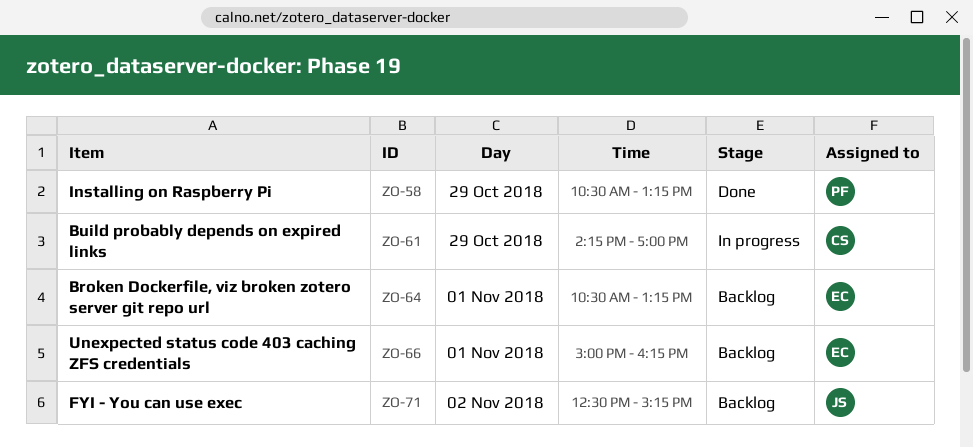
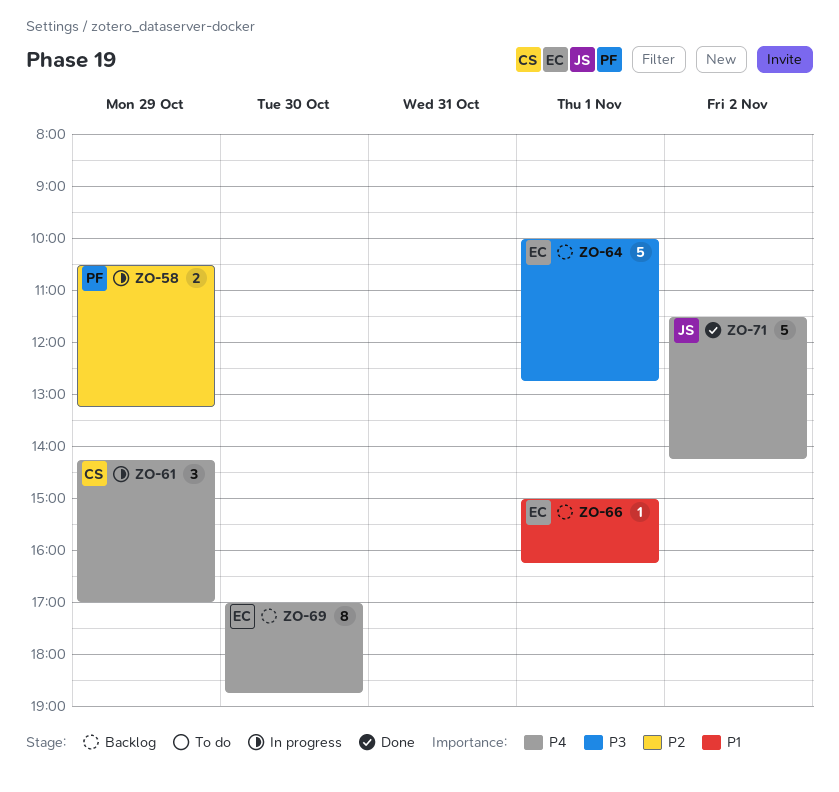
ZO-58, status: Done -> In progress
ZO-64, begins: 10:30 -> 10:00
ZO-64, ends: 13:15 -> 12:45
ZO-69: none -> present
ZO-71, status: Backlog -> Done
ZO-71, begins: 12:30 -> 11:30
ZO-71, ends: 15:15 -> 14:15

